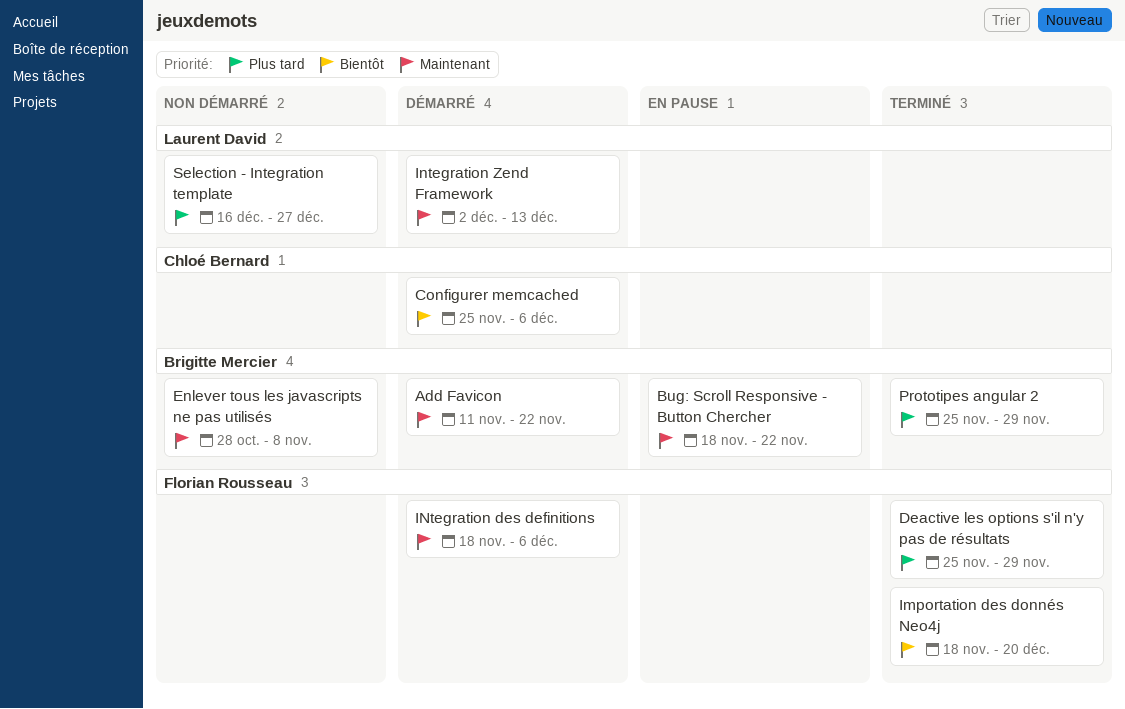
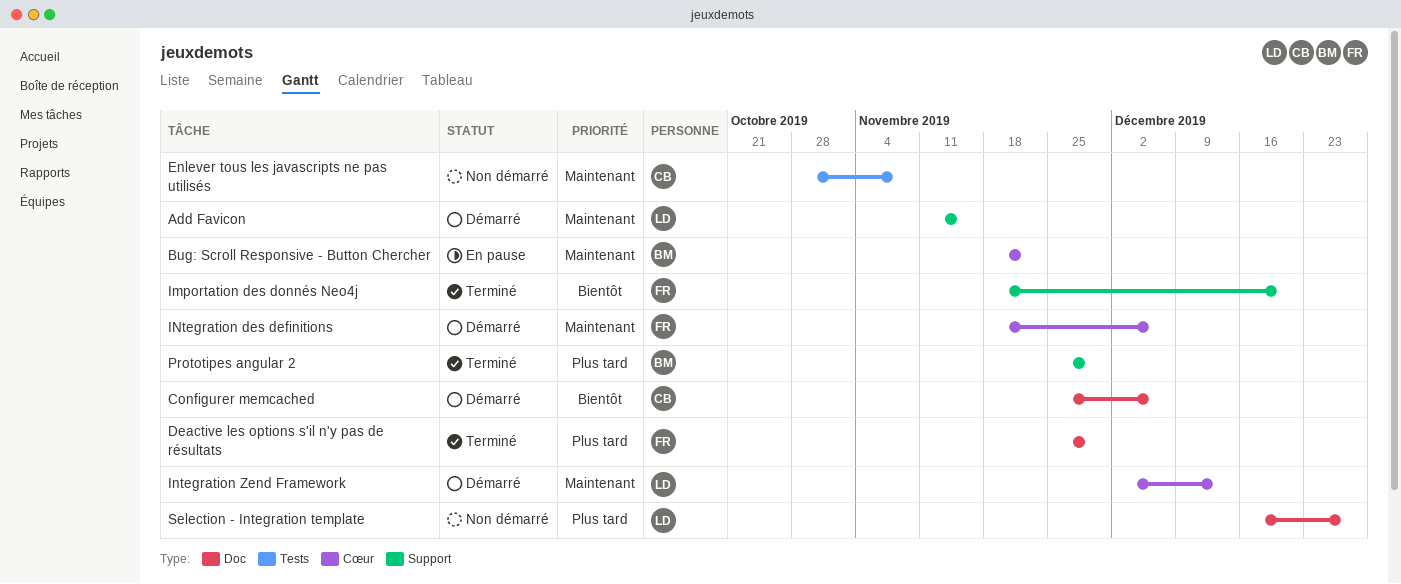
Add Favicon, owner: Brigitte Mercier -> Laurent David
Add Favicon, due: Nov 22 -> Nov 15
Enlever tous les javascripts ne pas utilisés, owner: Brigitte Mercier -> Chloé Bernard

